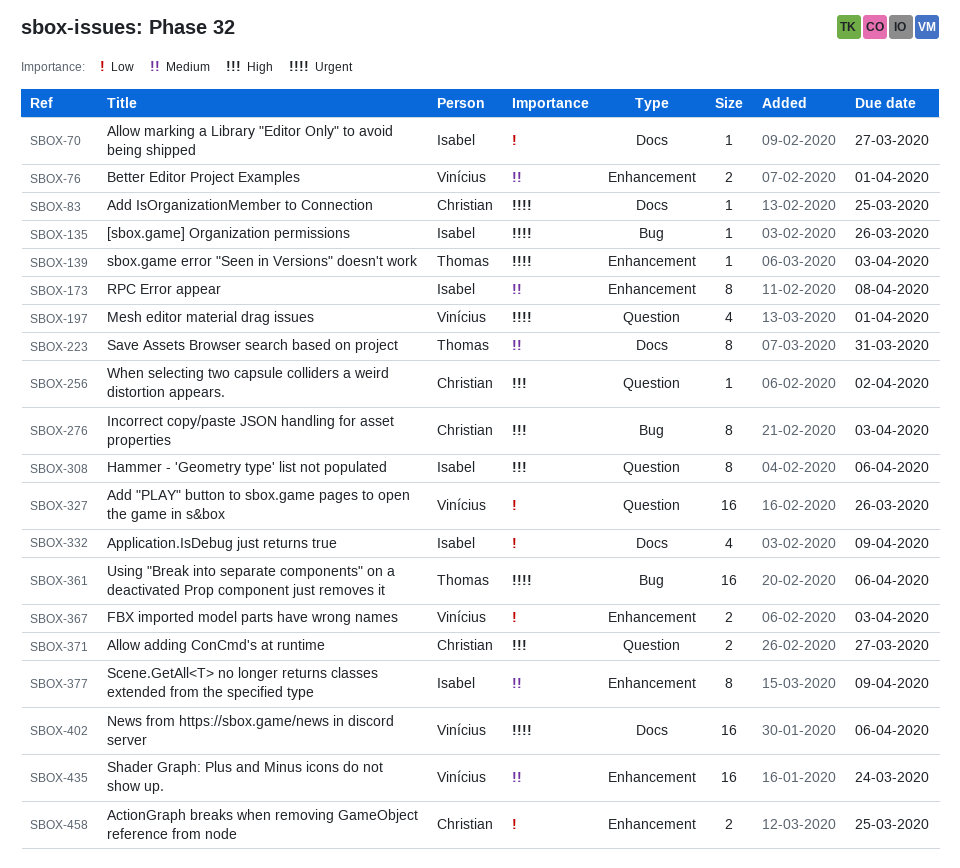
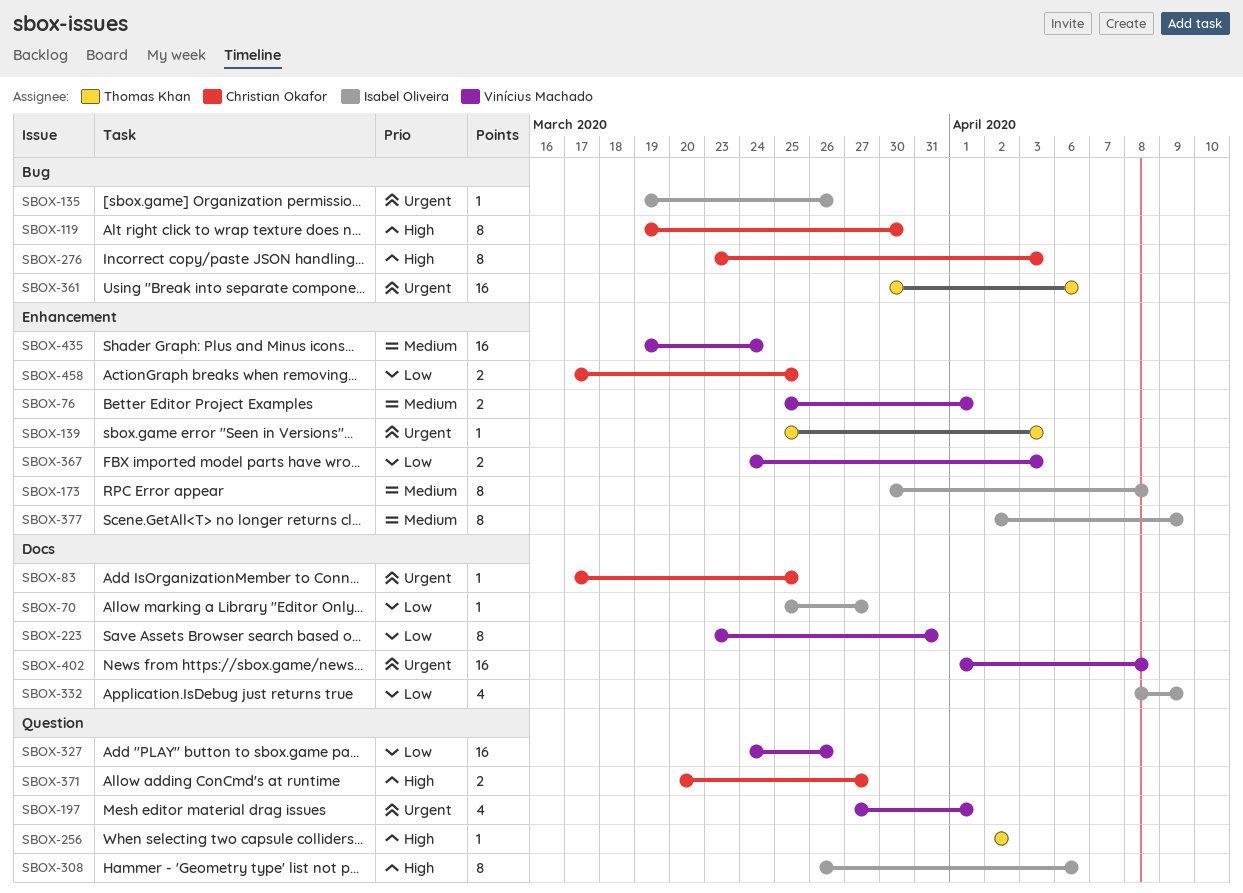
SBOX-119: none -> present
SBOX-223, owner: Thomas Khan -> Vinícius Machado
SBOX-223, priority: Medium -> Low
SBOX-256, owner: Christian Okafor -> Thomas Khan
SBOX-402, due: Apr 6 -> Apr 8

